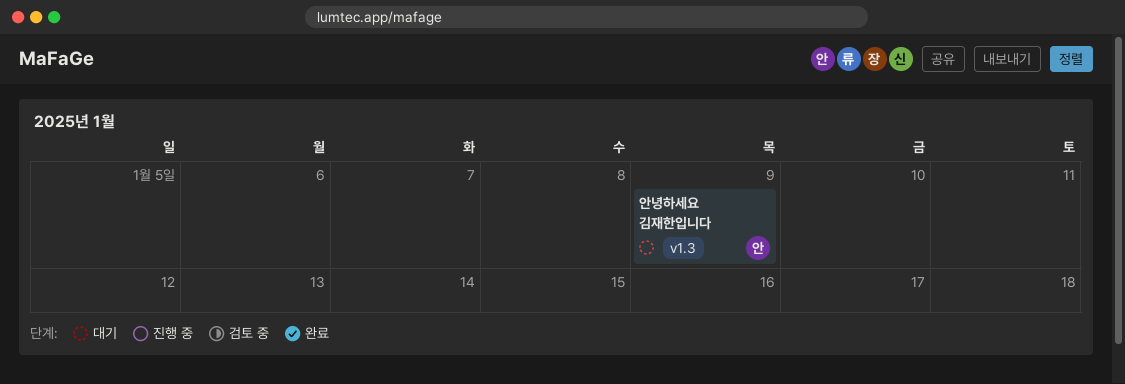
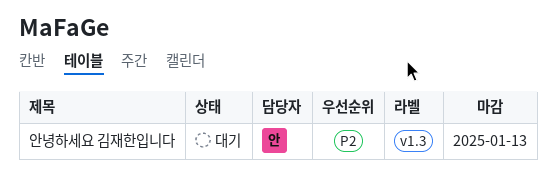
안녕하세요 김재한입니다, due: Jan 9 -> Jan 13

